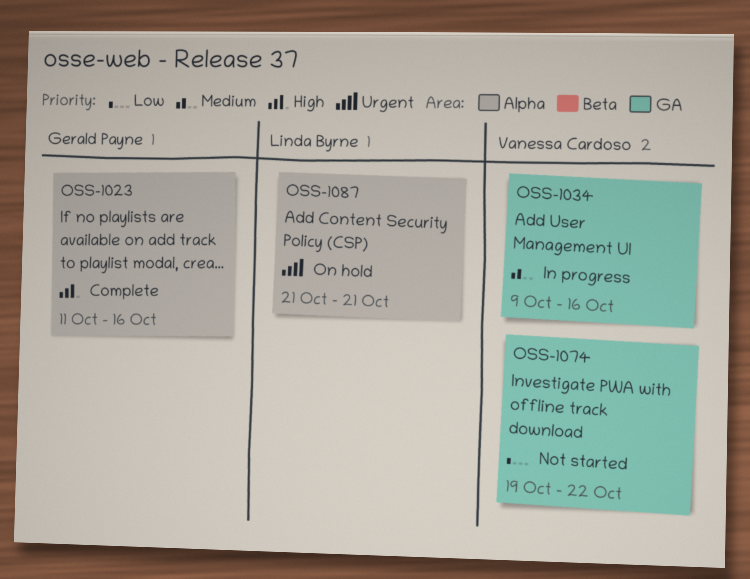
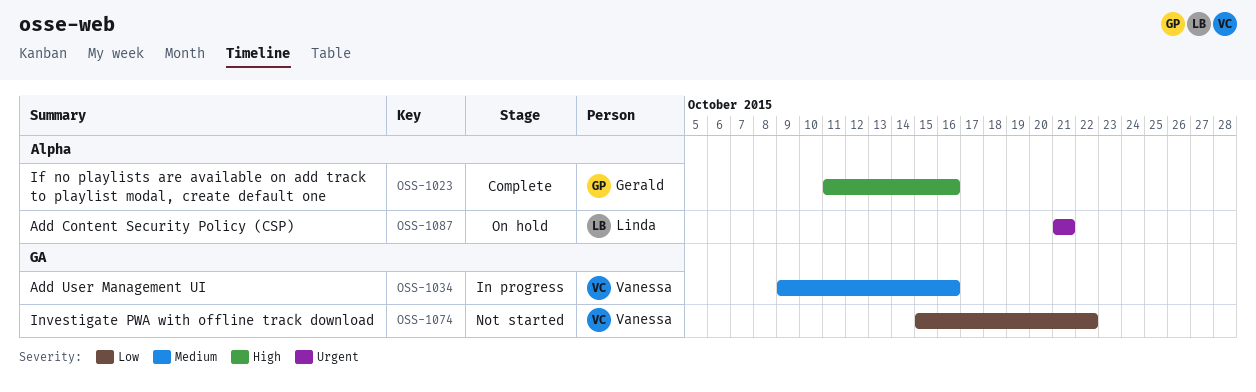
OSS-1074, start: Oct 19 -> Oct 15

